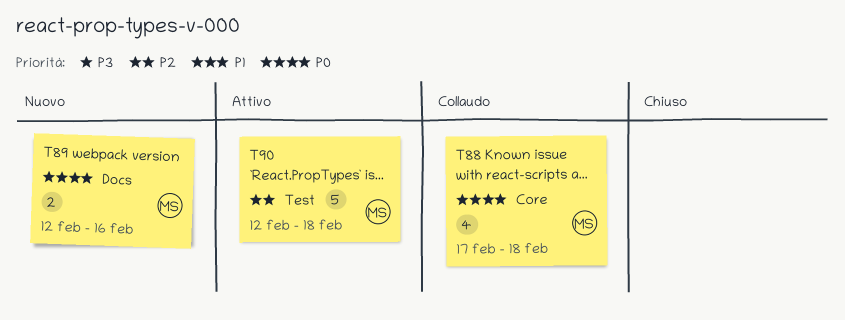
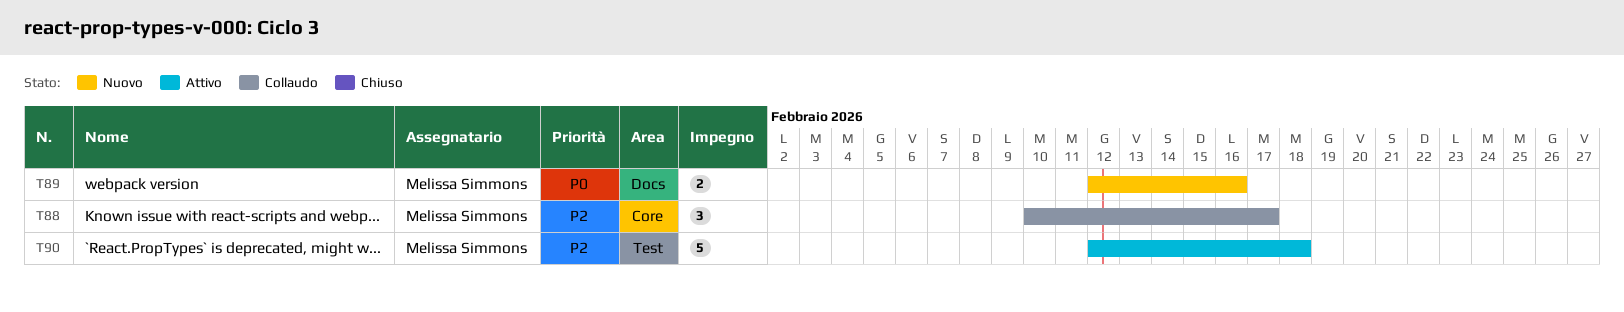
T88, priority: P0 -> P2
T88, estimate: 4 -> 3
T88, start: Feb 17 -> Feb 10
T88, due: Feb 18 -> Feb 17

